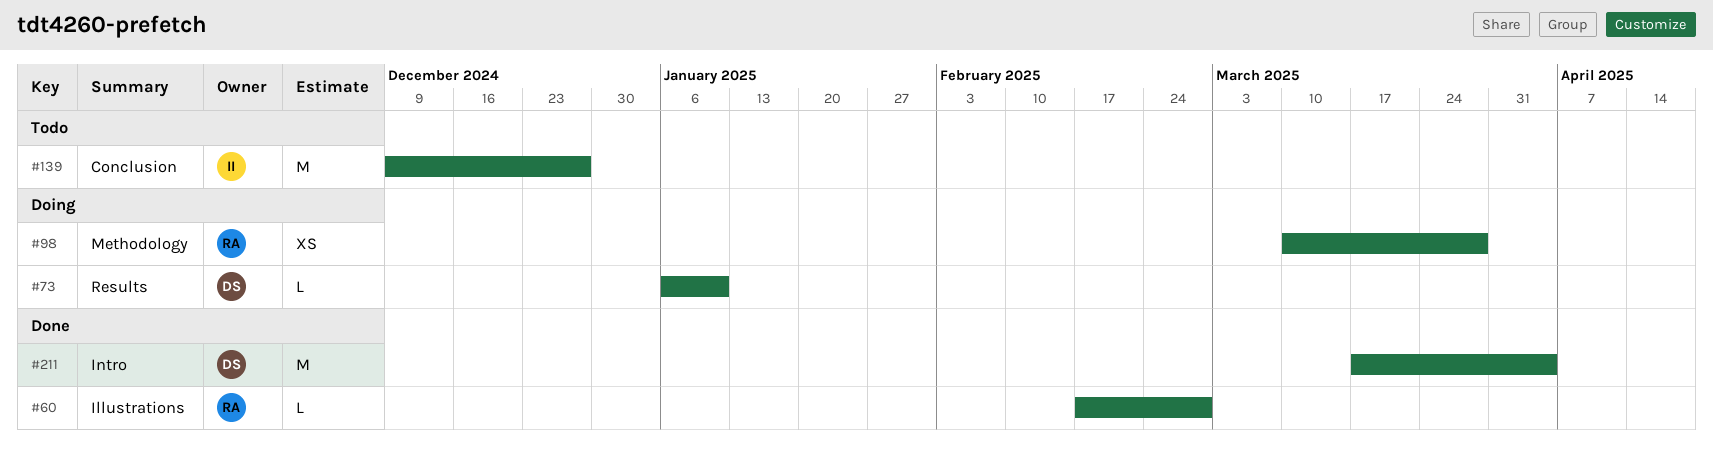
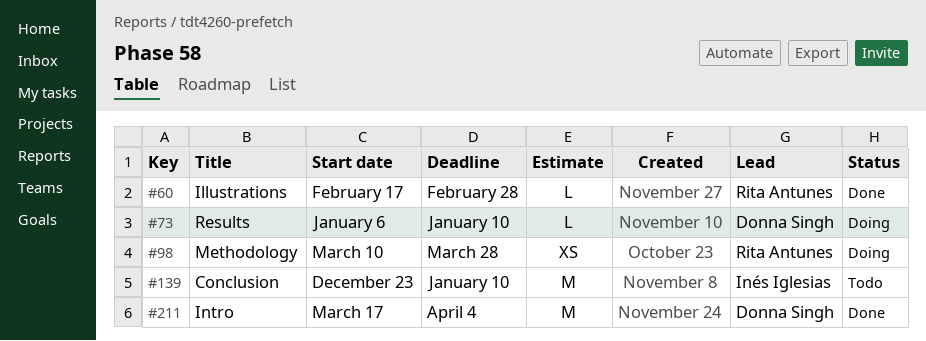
#139, start: Dec 9 -> Dec 23
#139, due: Dec 27 -> Jan 10

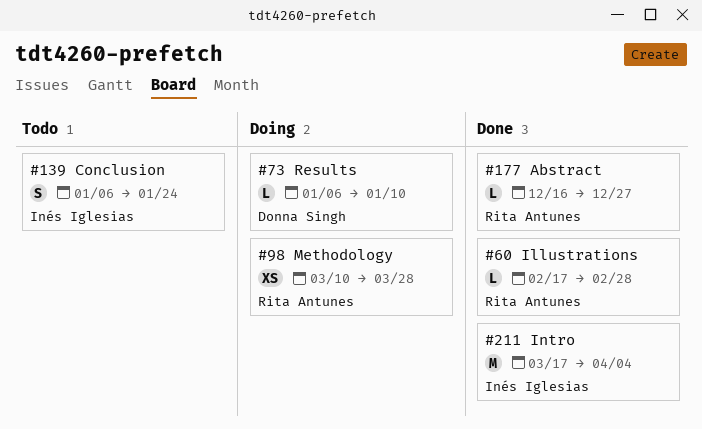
#139, estimate: M -> S
#139, start: Dec 23 -> Jan 6
#139, due: Jan 10 -> Jan 24
#177: none -> present
#211, owner: Donna Singh -> Inés Iglesias

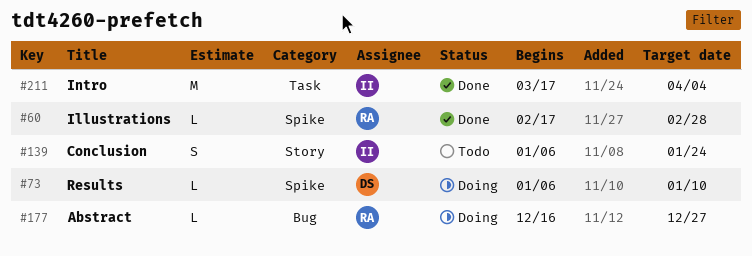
#98: present -> none
#177, status: Done -> Doing

